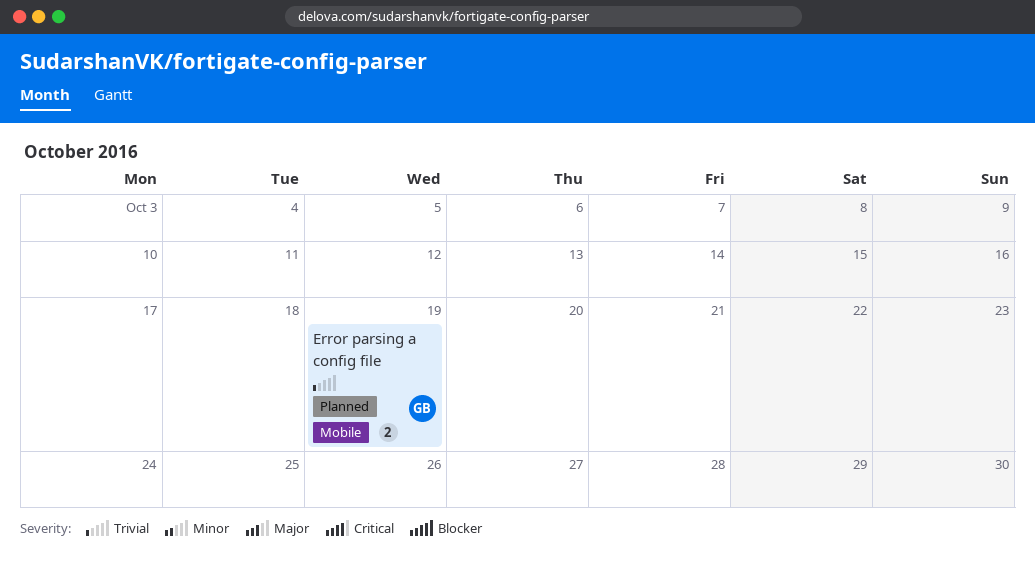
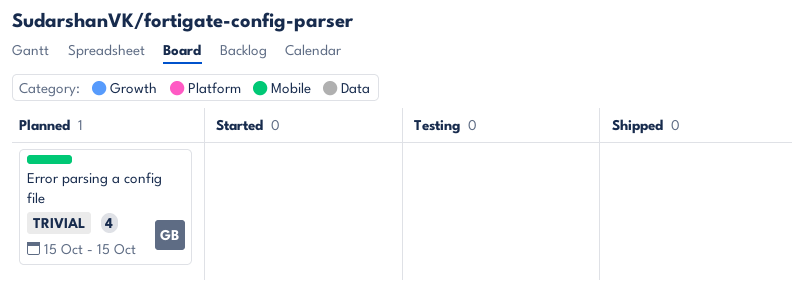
Error parsing a config file, estimate: 2 -> 4
Error parsing a config file, due: Oct 19 -> Oct 15

